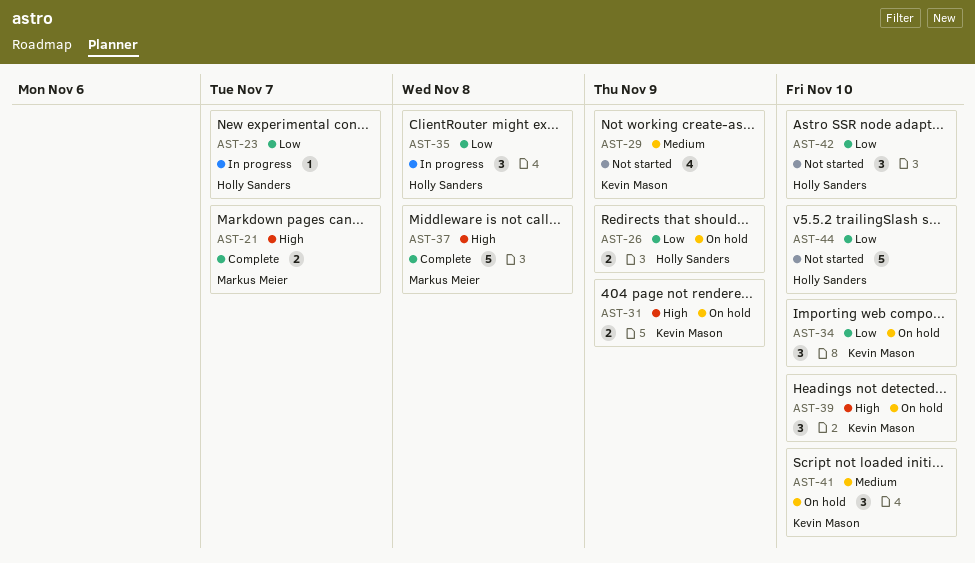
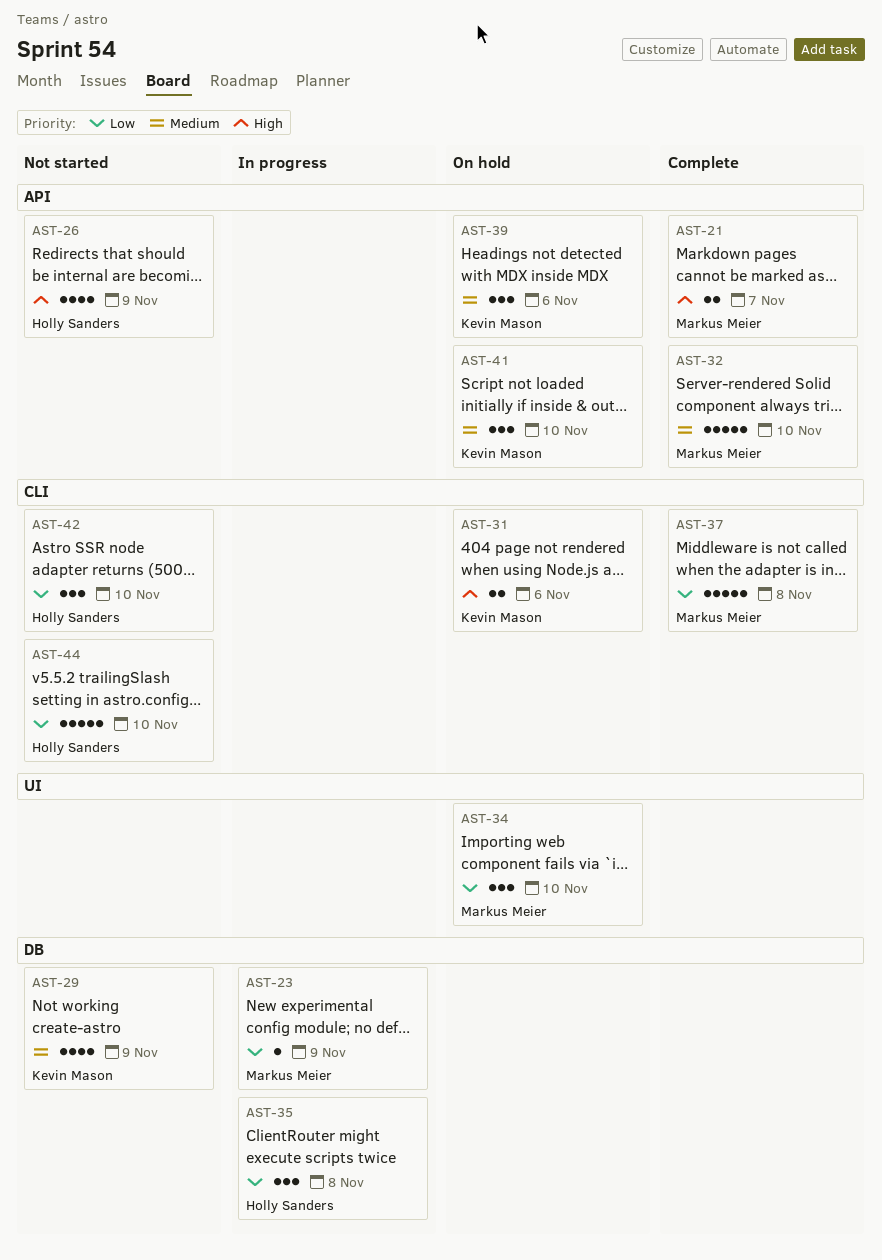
AST-23, owner: Holly Sanders -> Markus Meier
AST-23, due: Nov 7 -> Nov 9
AST-26, status: On hold -> Not started
AST-26, priority: Low -> High
AST-26, estimate: 2 -> 4
AST-31, due: Nov 9 -> Nov 6
AST-32: none -> present
AST-34, owner: Kevin Mason -> Markus Meier
AST-37, priority: High -> Low
AST-39, priority: High -> Medium
AST-39, due: Nov 10 -> Nov 6

